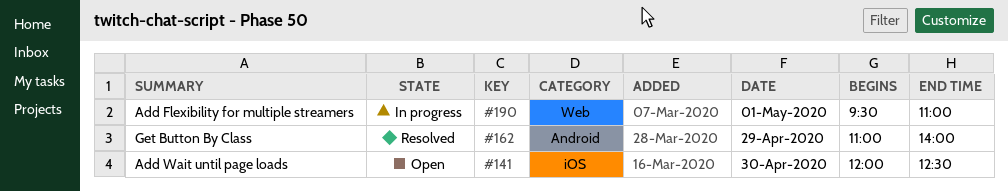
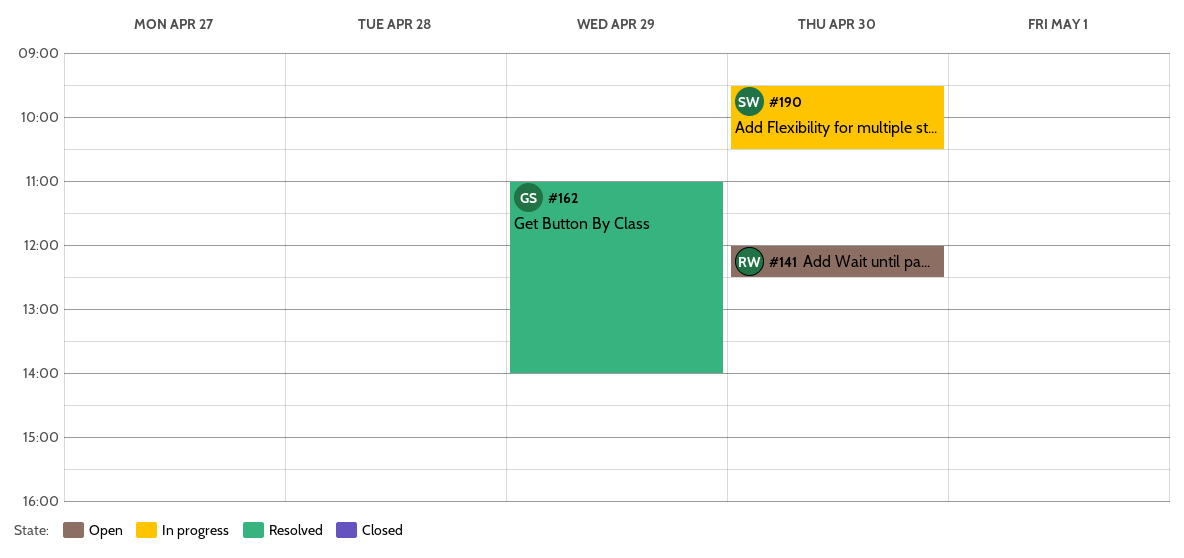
#190, day: May 1 -> Apr 30
#190, ends: 11:00 -> 10:30

